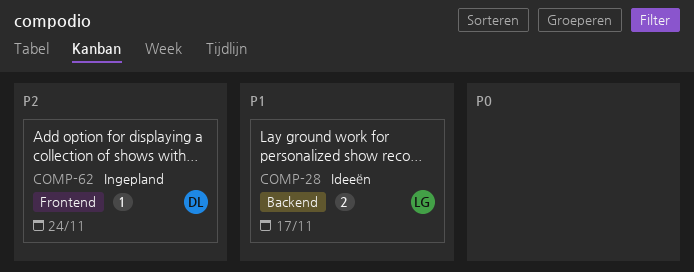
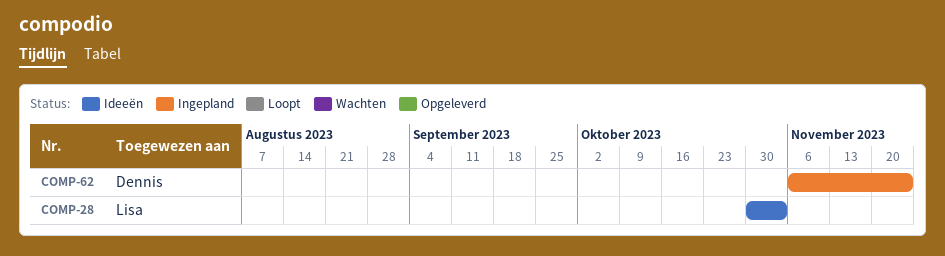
COMP-28, due: Nov 17 -> Nov 3

